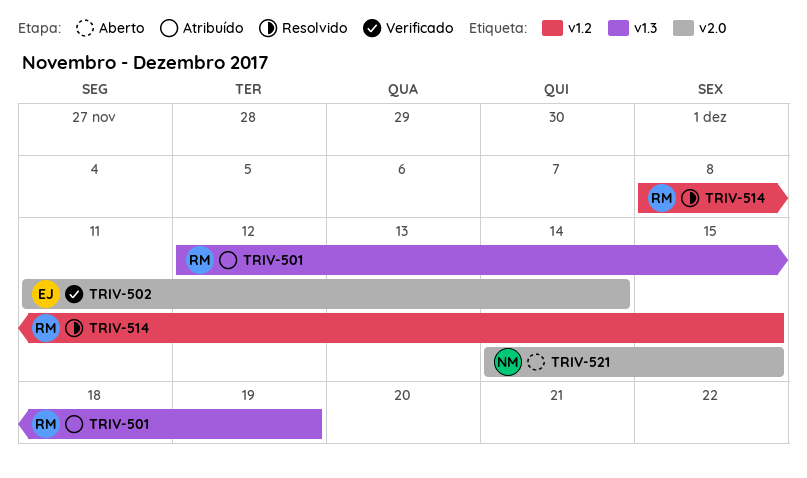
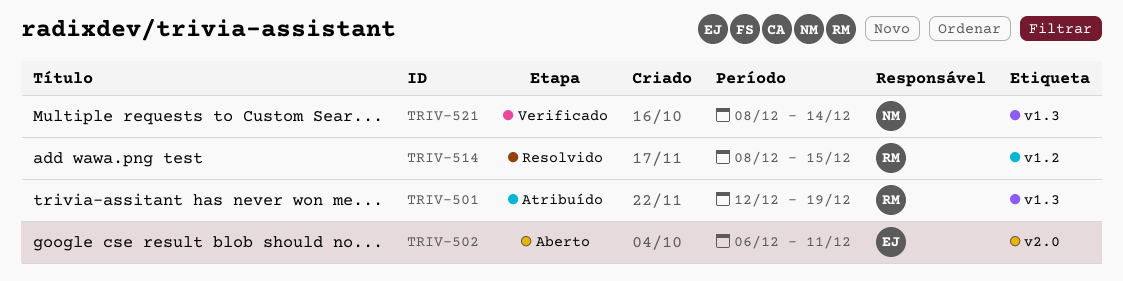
TRIV-502, status: Verificado -> Aberto
TRIV-502, start: Dec 11 -> Dec 6
TRIV-502, due: Dec 14 -> Dec 11
TRIV-521, status: Aberto -> Verificado
TRIV-521, label: v2.0 -> v1.3
TRIV-521, start: Dec 14 -> Dec 8
TRIV-521, due: Dec 15 -> Dec 14

